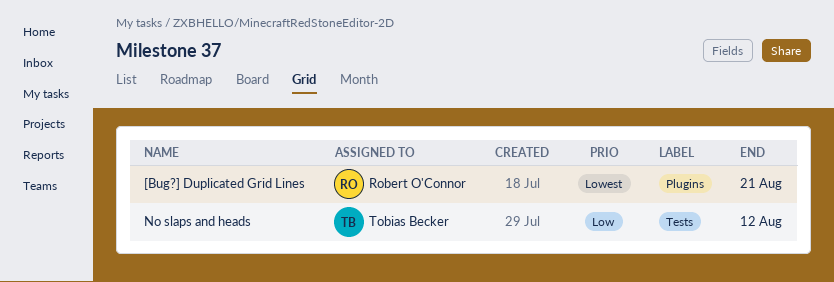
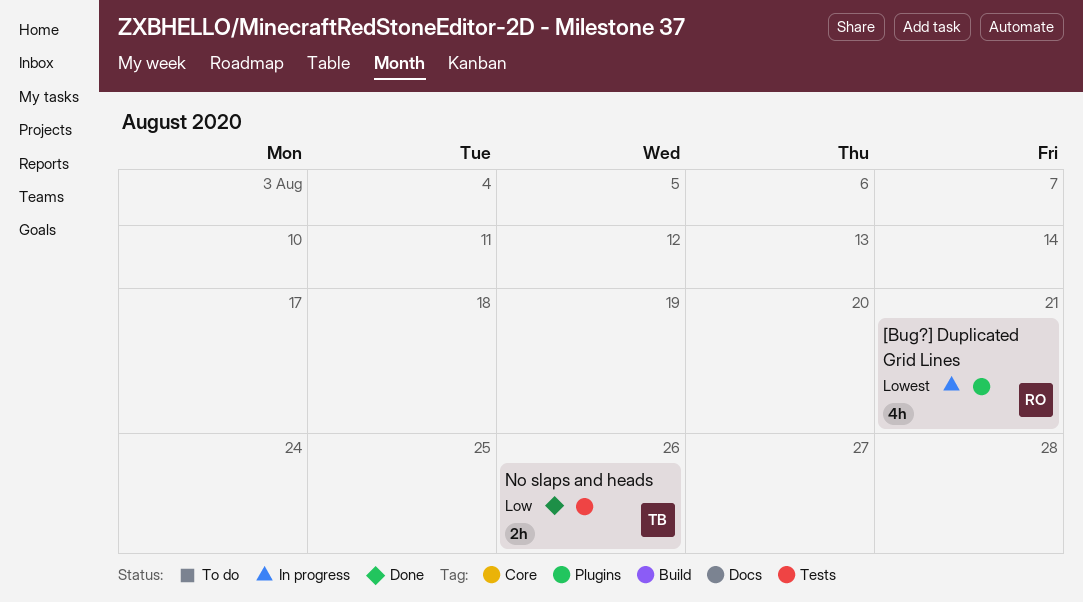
No slaps and heads, due: Aug 12 -> Aug 26

